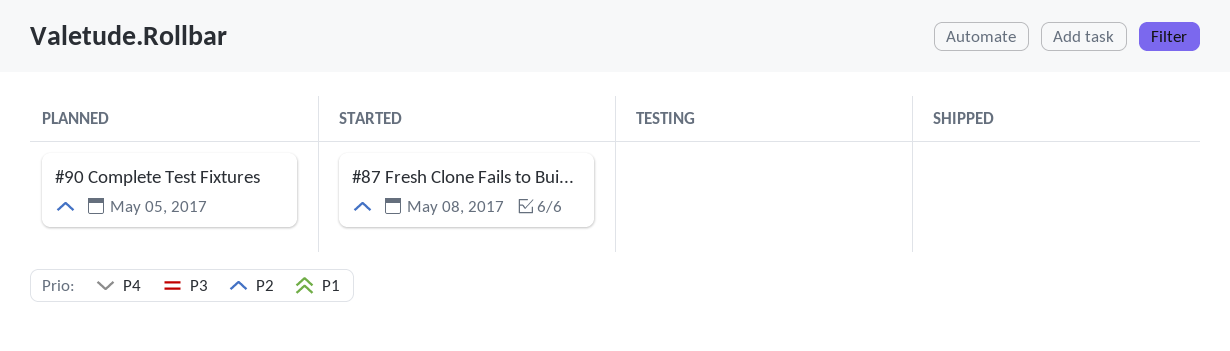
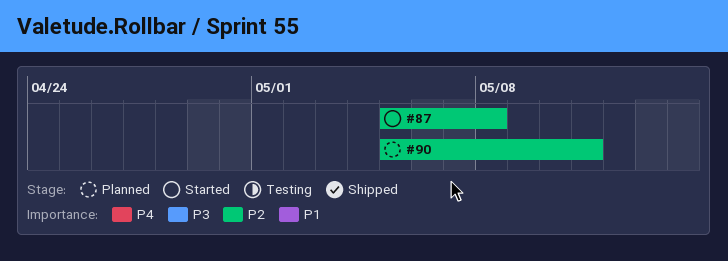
#90, due: May 5 -> May 11

